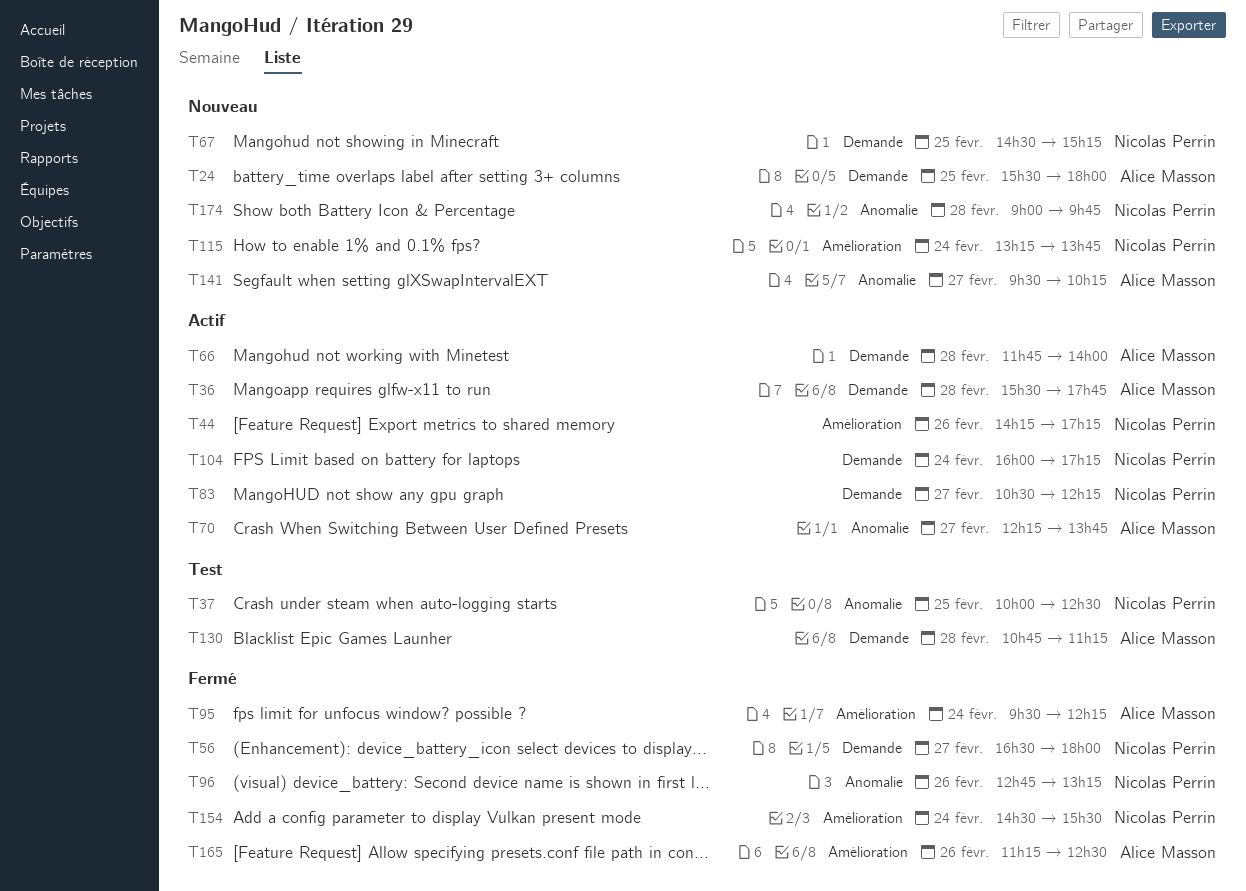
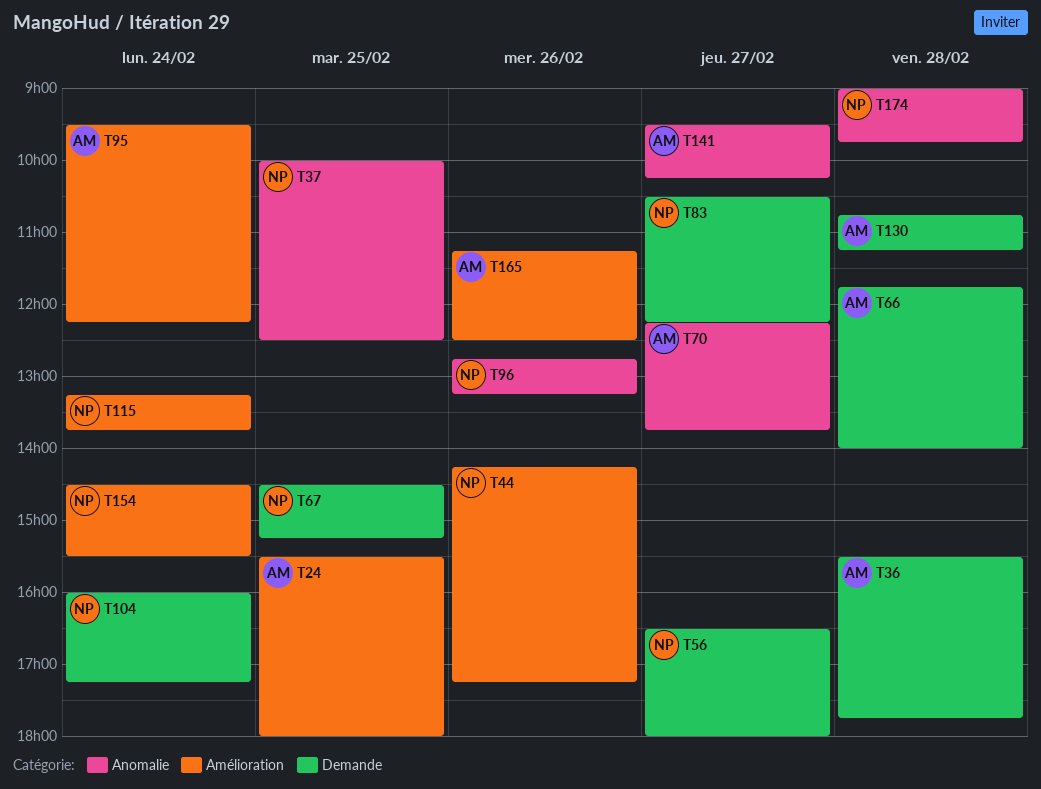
T24, label: Demande -> Amélioration

